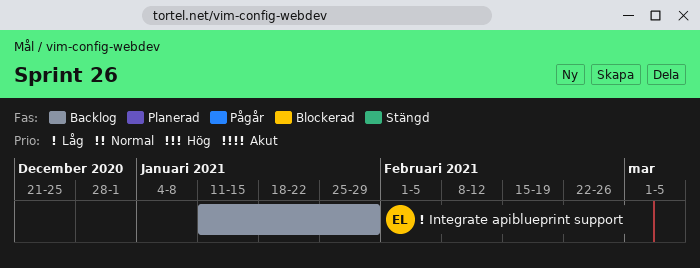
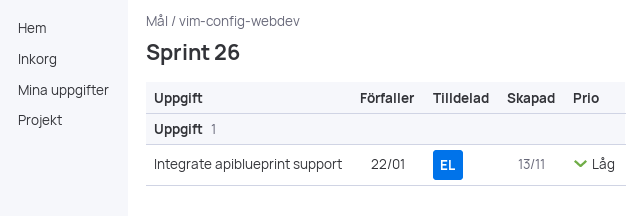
Integrate apiblueprint support, due: Jan 29 -> Jan 22

